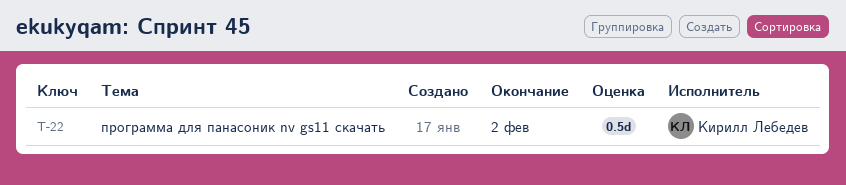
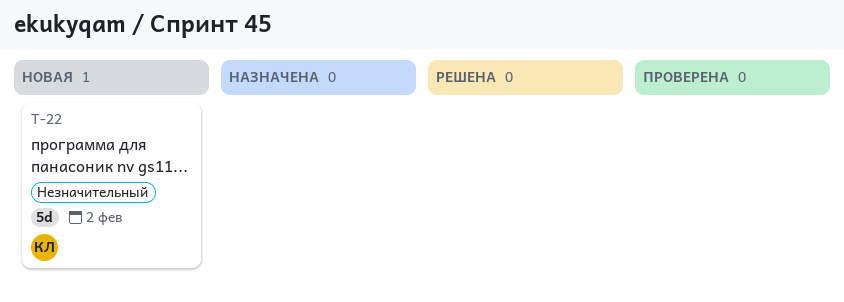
T-22, estimate: 0.5d -> 5d

